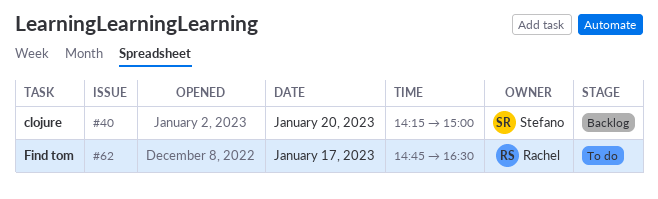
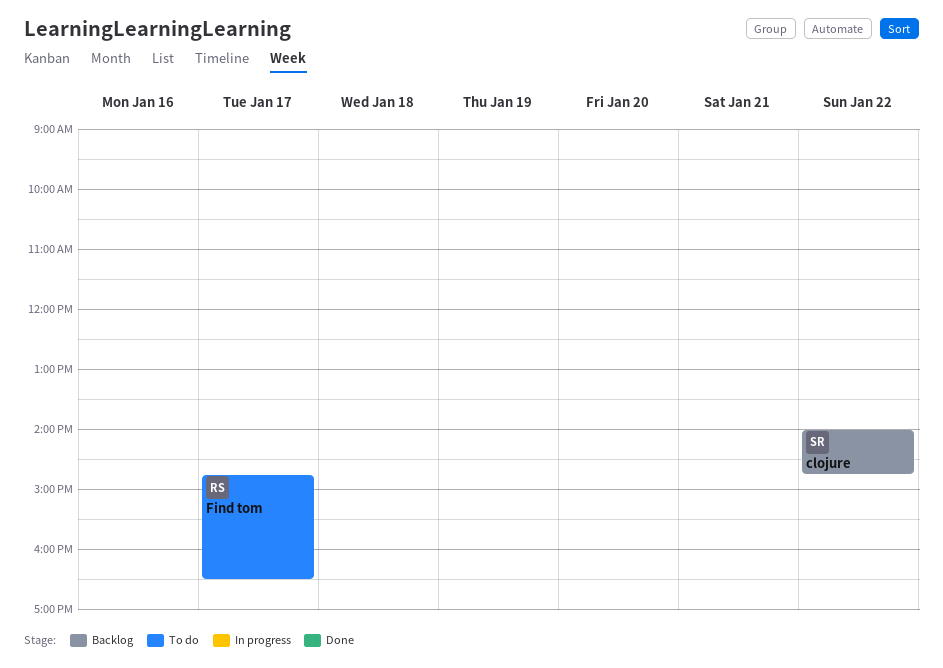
clojure, day: Jan 20 -> Jan 22
clojure, begins: 14:15 -> 14:00
clojure, ends: 15:00 -> 14:45

